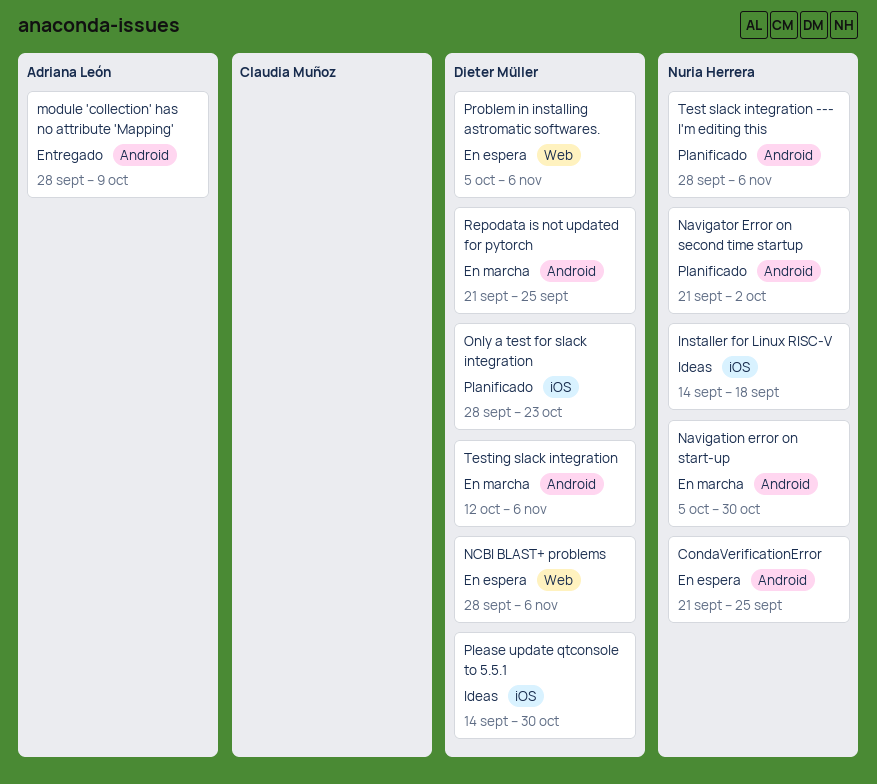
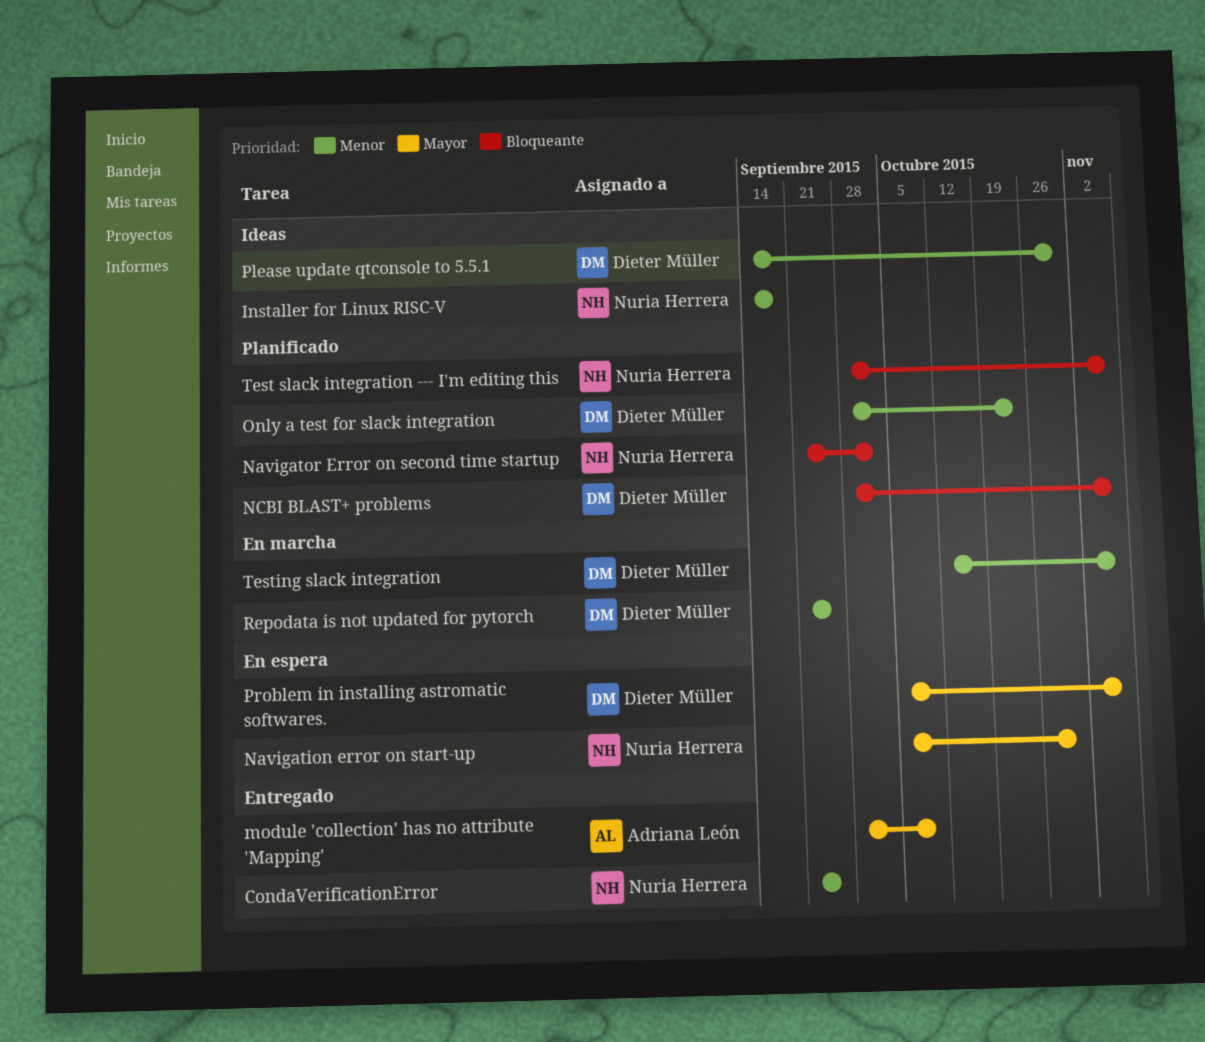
CondaVerificationError, status: En espera -> Entregado
Navigation error on start-up, status: En marcha -> En espera
NCBI BLAST+ problems, status: En espera -> Planificado

